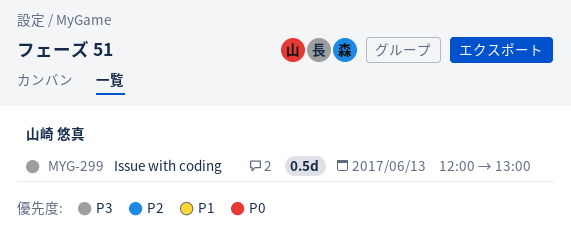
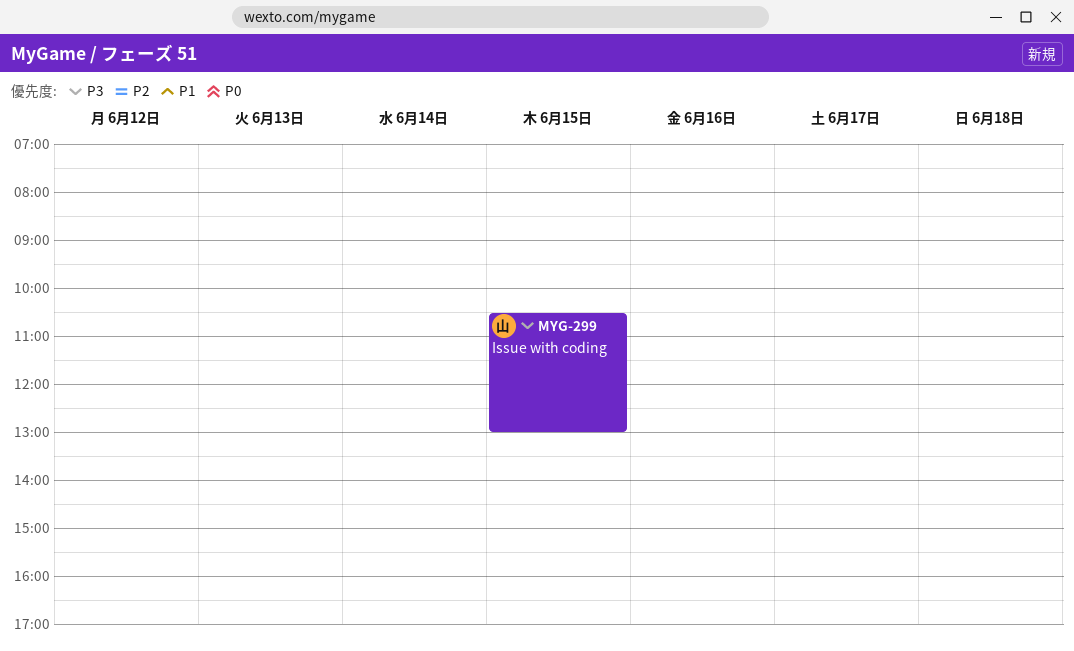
MYG-299, day: Jun 13 -> Jun 15
MYG-299, begins: 12:00 -> 10:30

